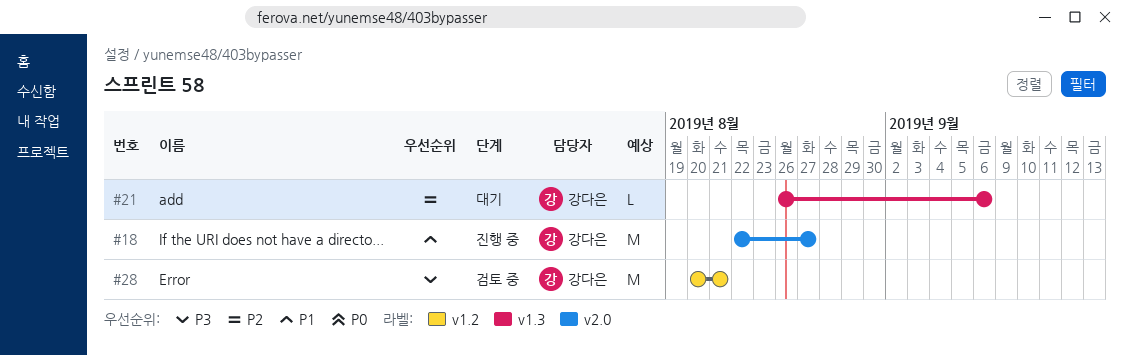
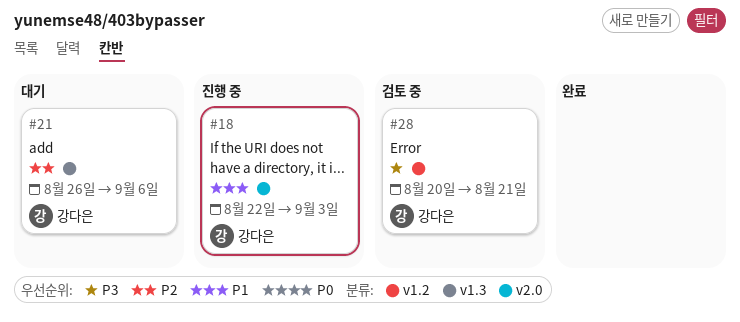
#18, due: Aug 27 -> Sep 3

